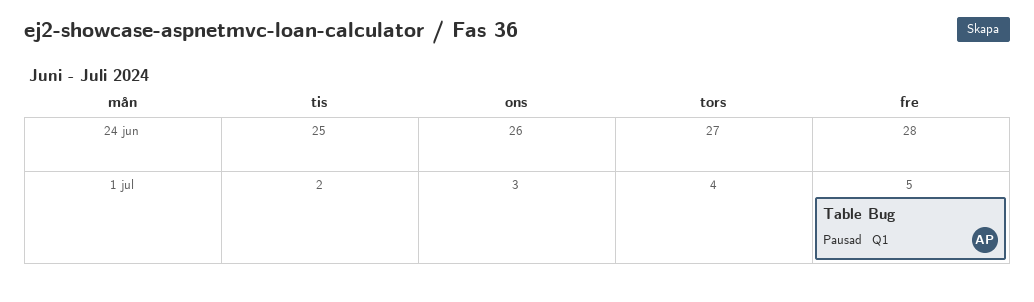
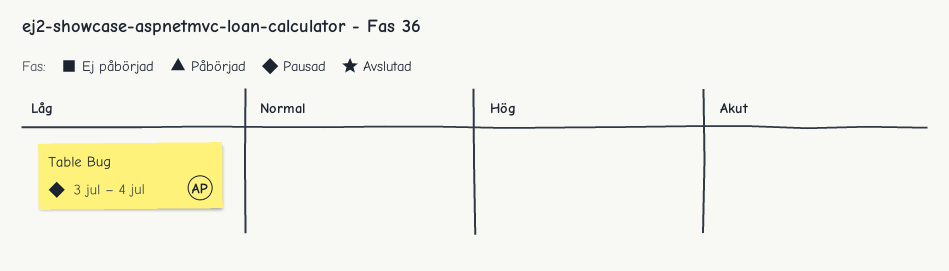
Table Bug, due: Jul 5 -> Jul 4

